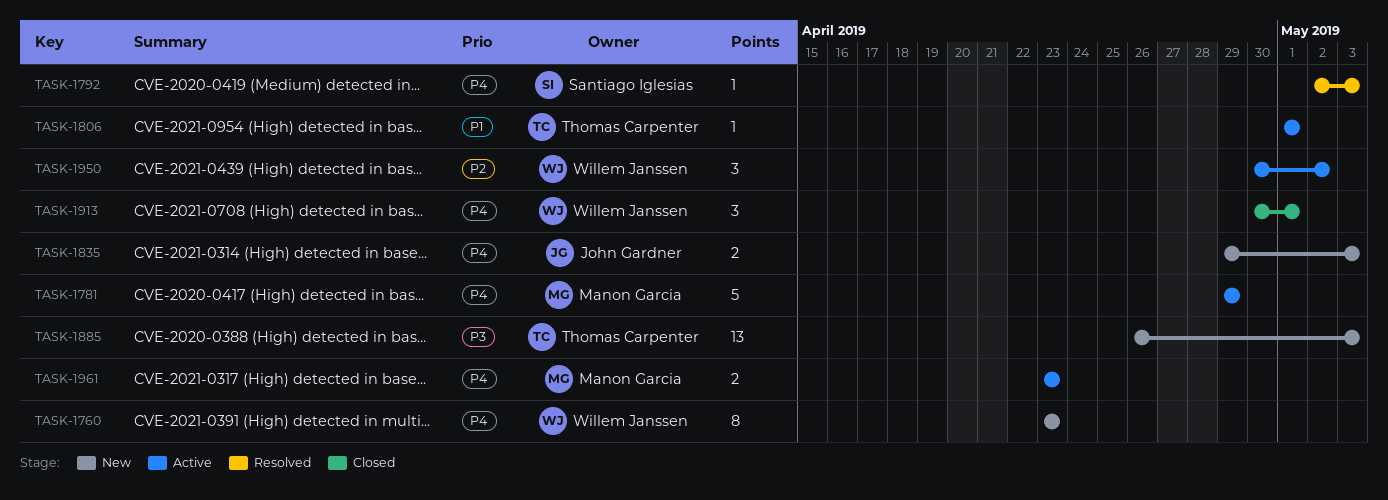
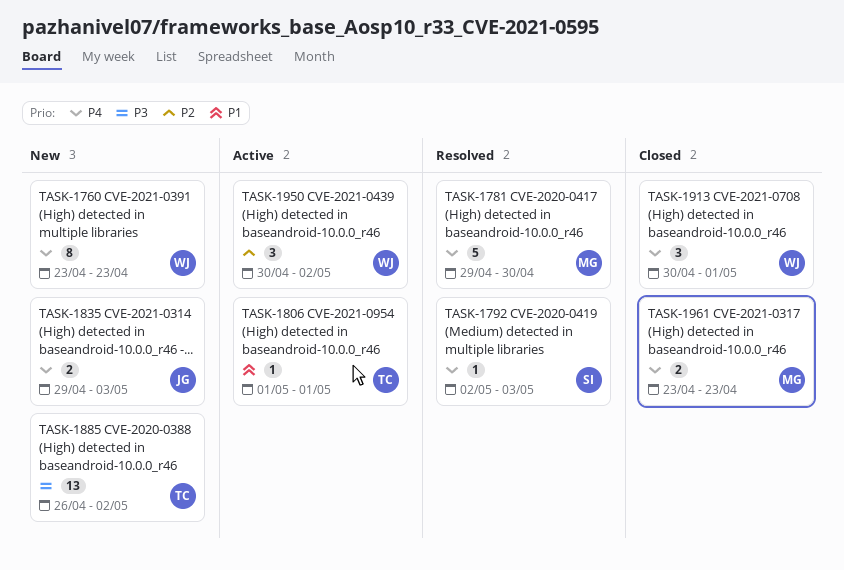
TASK-1781, status: Active -> Resolved
TASK-1781, due: Apr 29 -> Apr 30
TASK-1885, due: May 3 -> May 2
TASK-1961, status: Active -> Closed

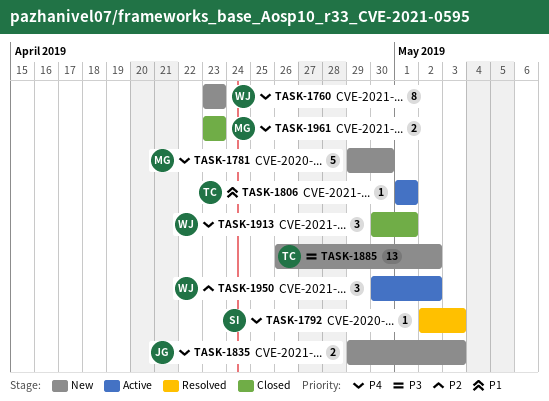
TASK-1781, status: Resolved -> New

